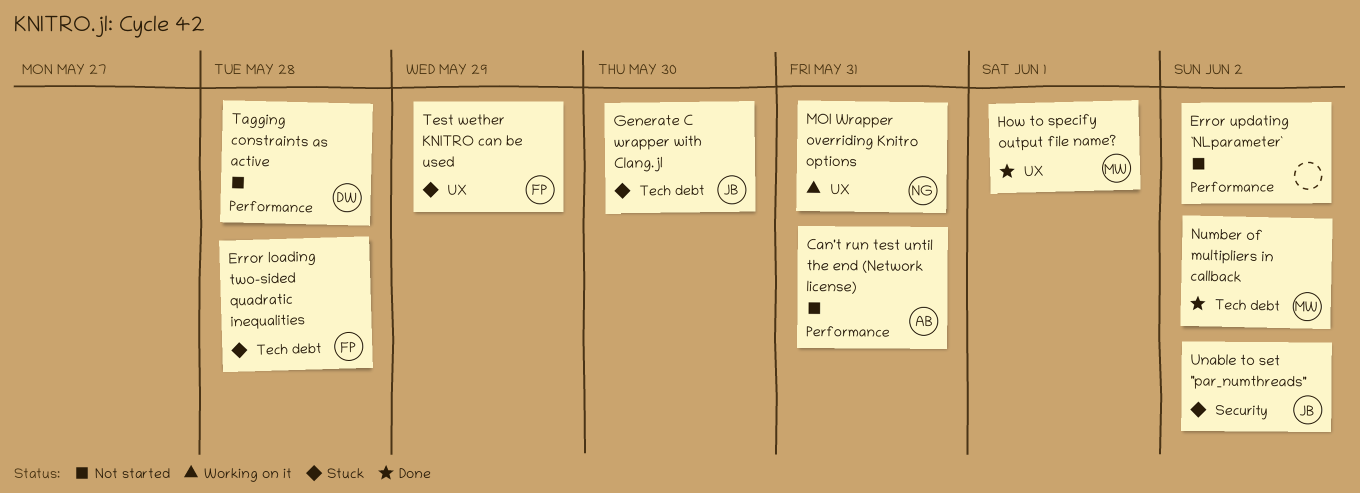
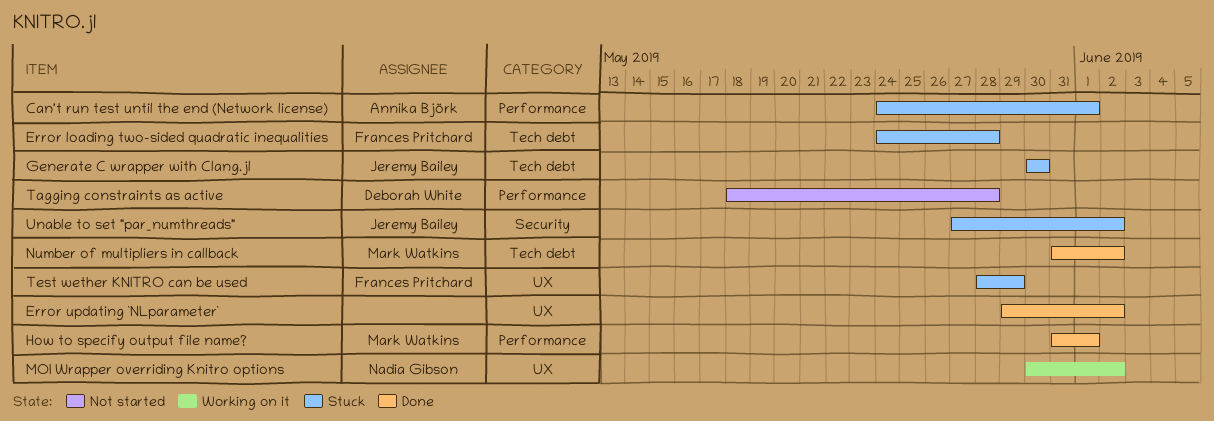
Can't run test until the end (Network license), status: Not started -> Stuck
Can't run test until the end (Network license), due: May 31 -> Jun 1
Error updating `NLparameter`, status: Not started -> Done
Error updating `NLparameter`, label: Performance -> UX
How to specify output file name?, label: UX -> Performance
MOI Wrapper overriding Knitro options, due: May 31 -> Jun 2

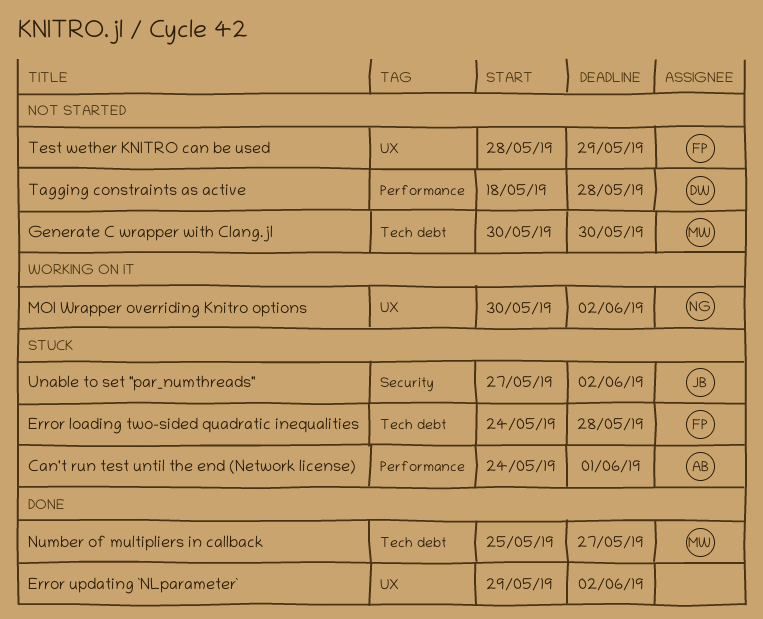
Generate C wrapper with Clang.jl, status: Stuck -> Not started
Generate C wrapper with Clang.jl, owner: Jeremy Bailey -> Mark Watkins
How to specify output file name?: present -> none
Number of multipliers in callback, start: May 31 -> May 25
Number of multipliers in callback, due: Jun 2 -> May 27
Test wether KNITRO can be used, status: Stuck -> Not started

